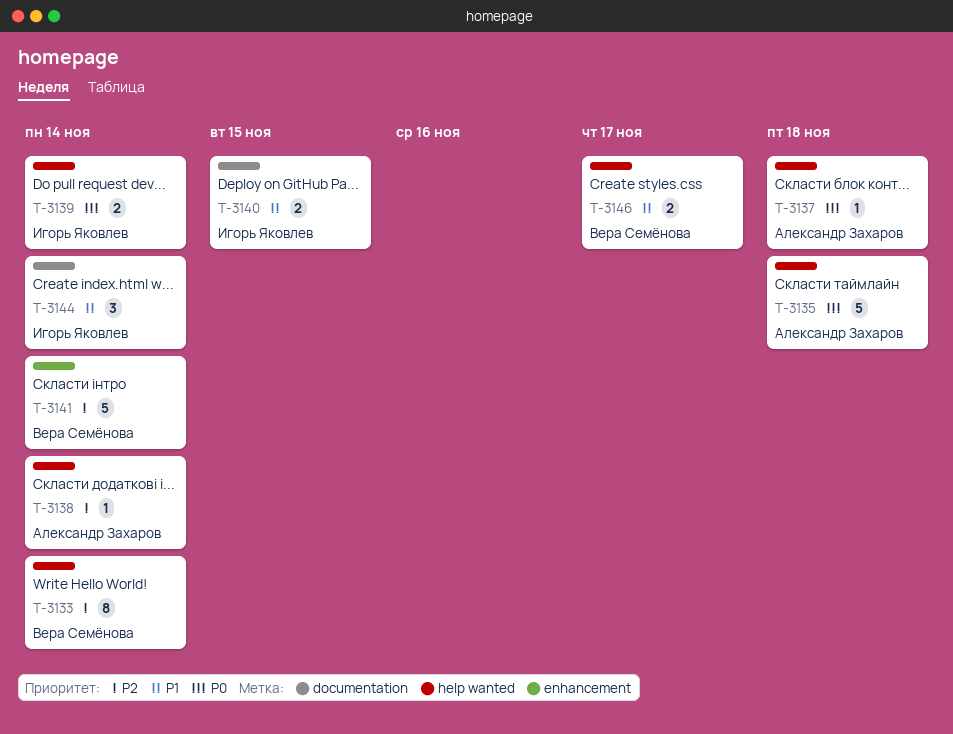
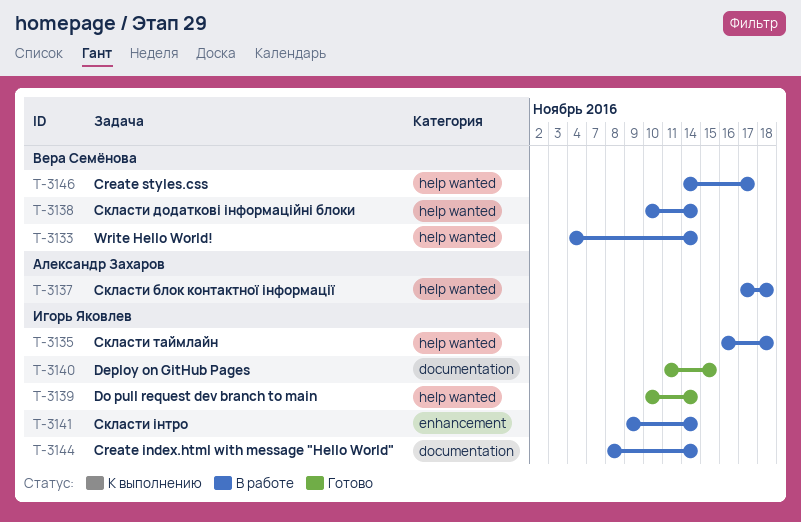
T-3135, owner: Александр Захаров -> Игорь Яковлев
T-3138, owner: Александр Захаров -> Вера Семёнова
T-3141, owner: Вера Семёнова -> Игорь Яковлев

